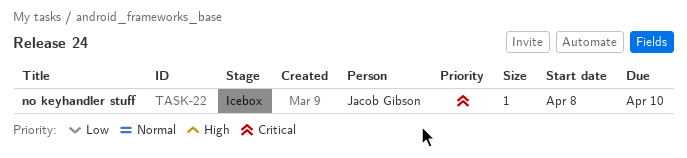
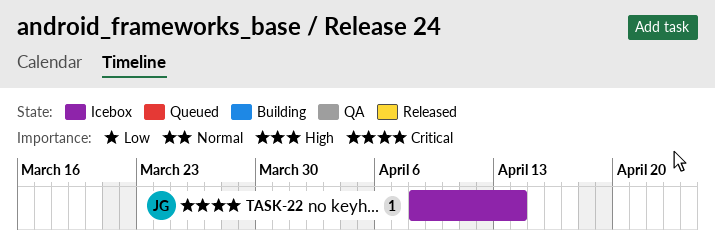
TASK-22, due: Apr 10 -> Apr 14

